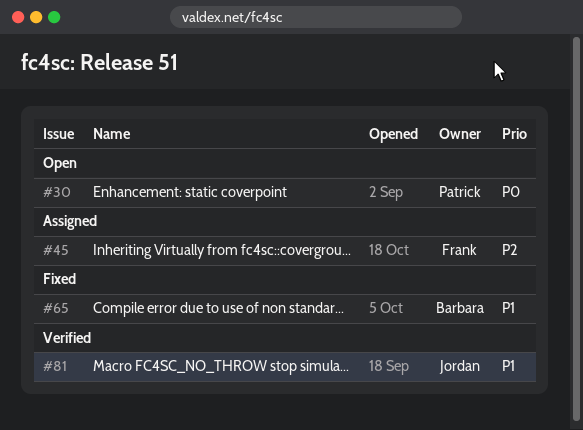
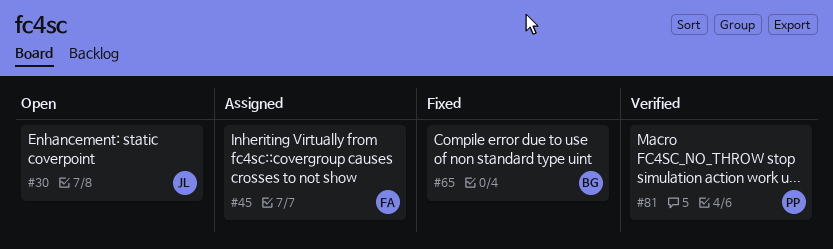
#30, owner: Patrick -> Jordan
#81, owner: Jordan -> Patrick

